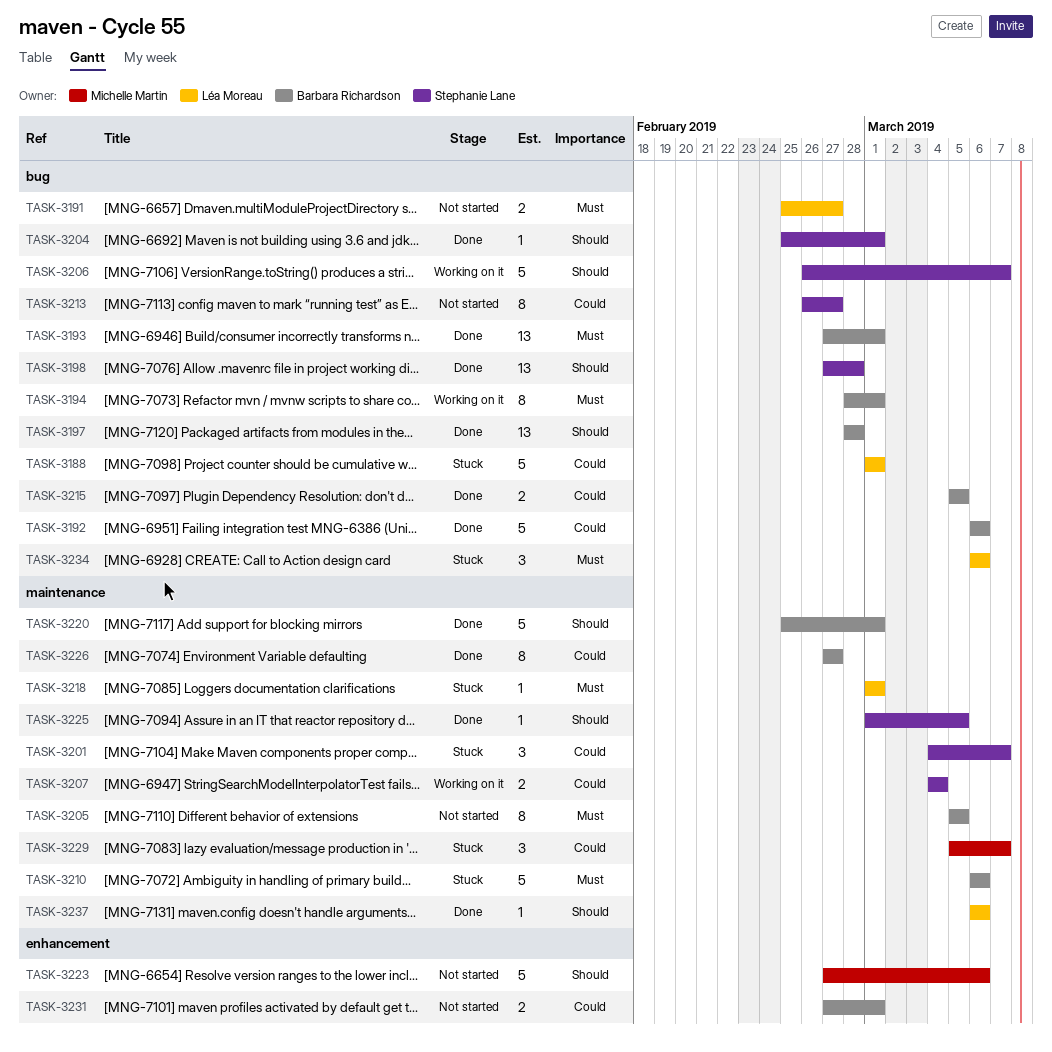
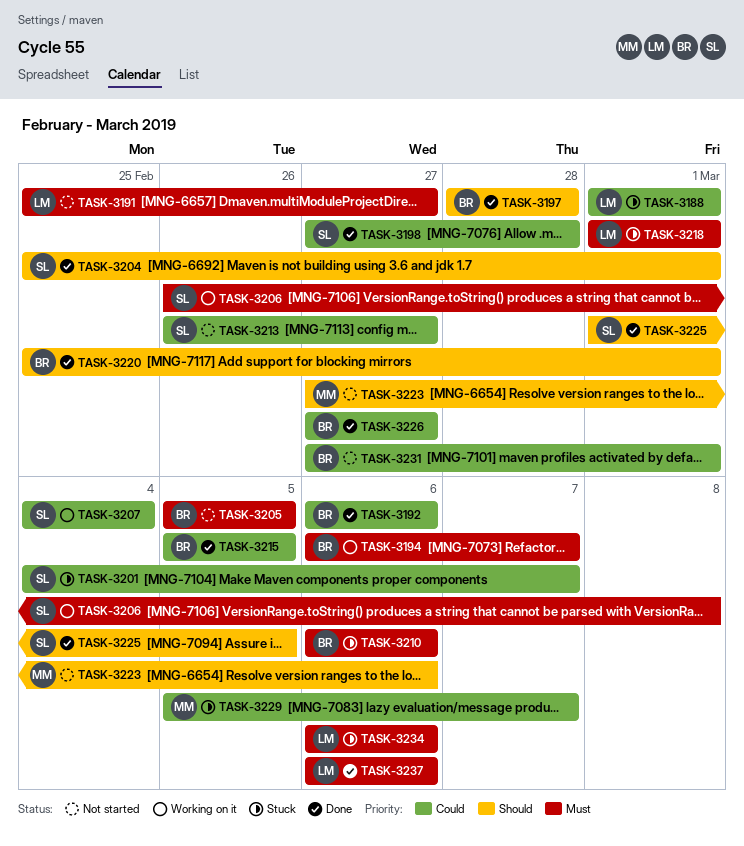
TASK-3193: present -> none
TASK-3194, start: Feb 28 -> Mar 6
TASK-3194, due: Mar 1 -> Mar 7
TASK-3198, priority: Should -> Could
TASK-3206, priority: Should -> Must
TASK-3206, due: Mar 7 -> Mar 8
TASK-3237, priority: Should -> Must

